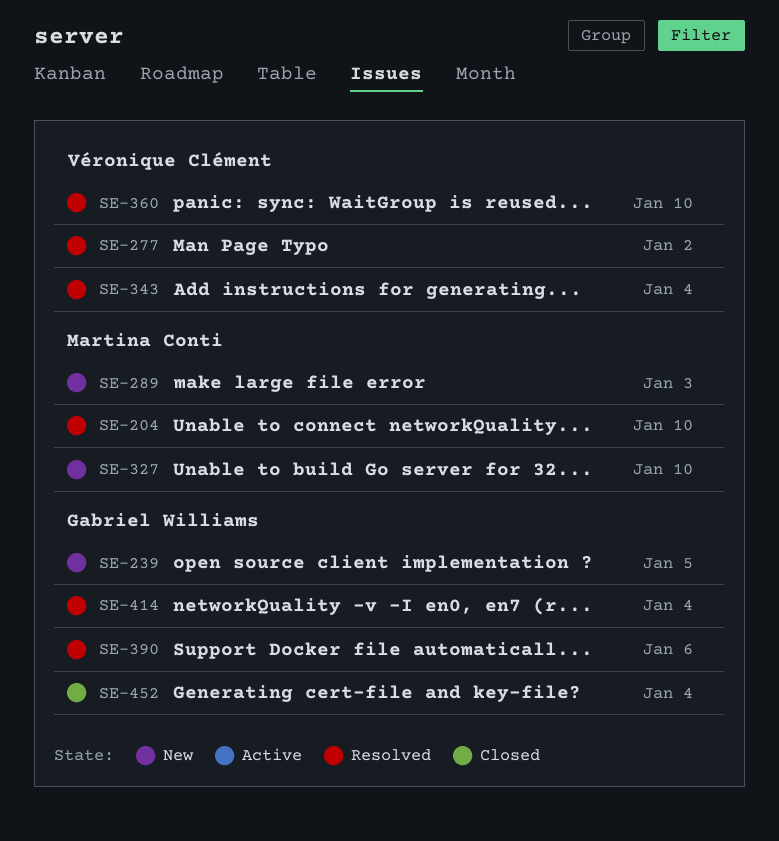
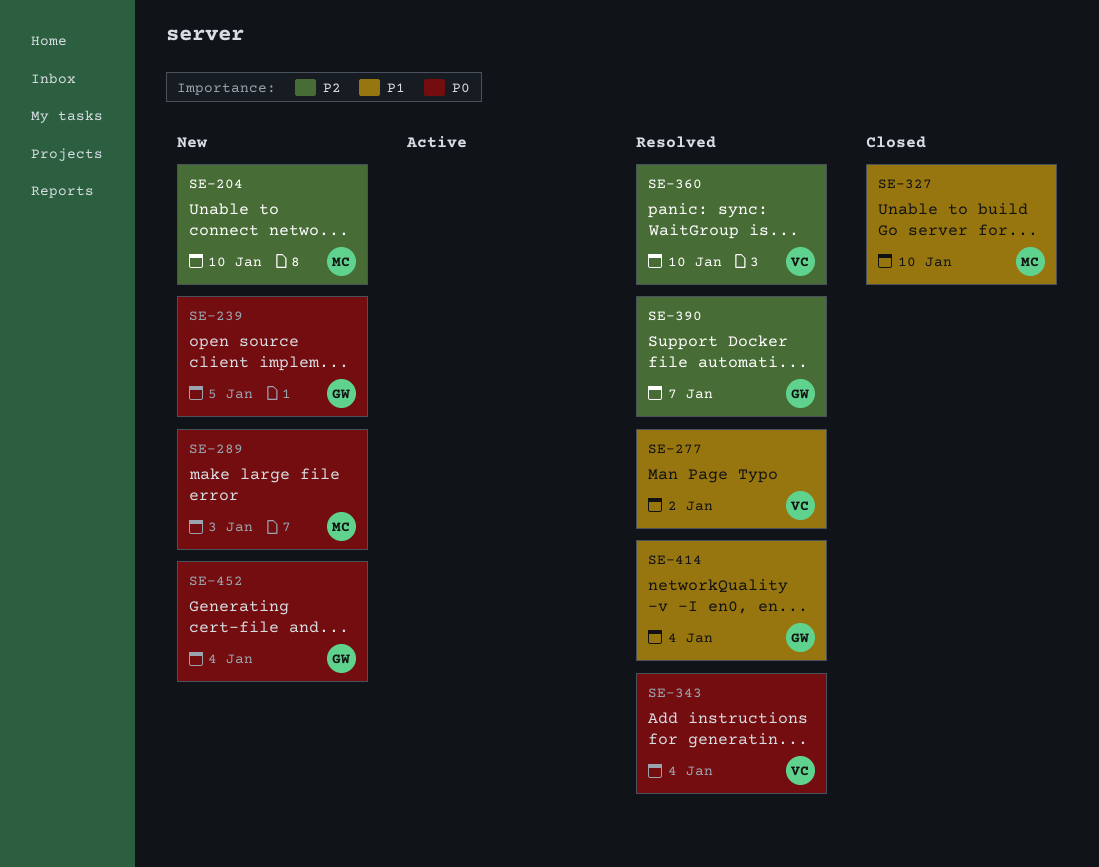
SE-204, status: Resolved -> New
SE-327, status: New -> Closed
SE-390, due: Jan 6 -> Jan 7
SE-452, status: Closed -> New

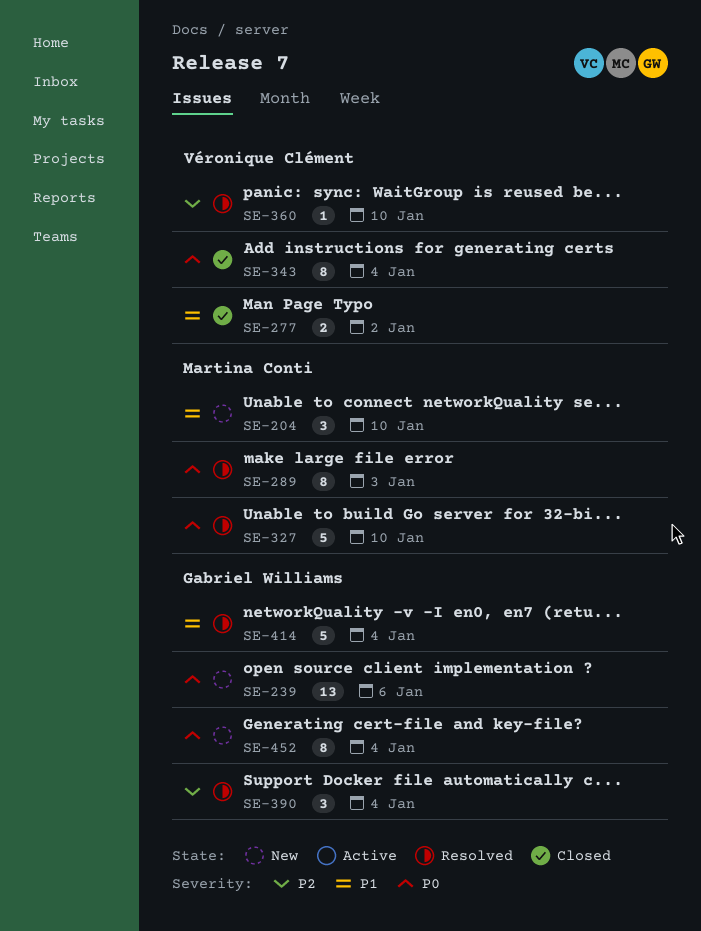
SE-204, priority: P2 -> P1
SE-239, due: Jan 5 -> Jan 6
SE-277, status: Resolved -> Closed
SE-289, status: New -> Resolved
SE-327, status: Closed -> Resolved
SE-327, priority: P1 -> P0
SE-343, status: Resolved -> Closed
SE-390, due: Jan 7 -> Jan 4

